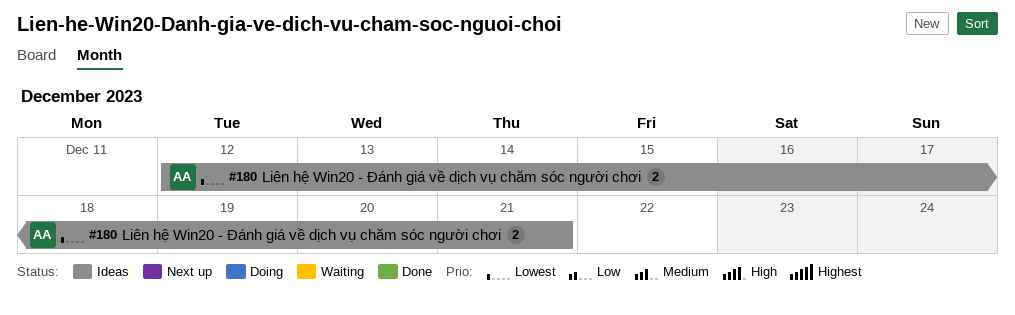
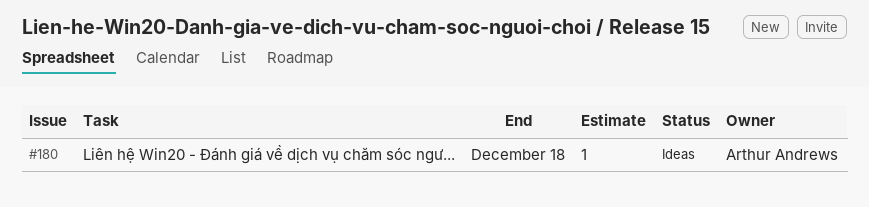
#180, estimate: 2 -> 1
#180, due: Dec 21 -> Dec 18

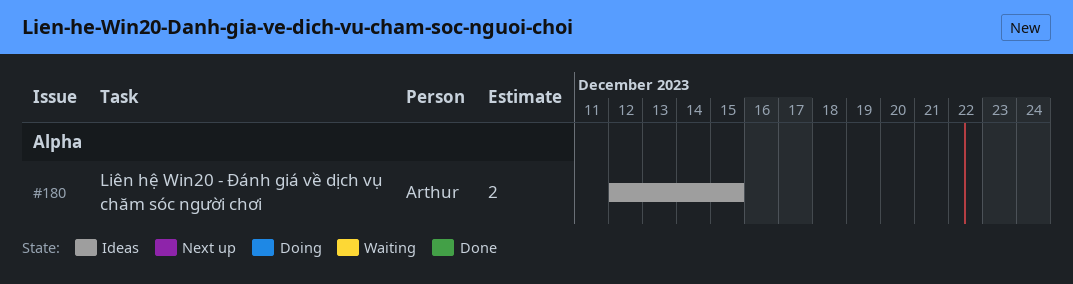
#180, estimate: 1 -> 2
#180, due: Dec 18 -> Dec 15

